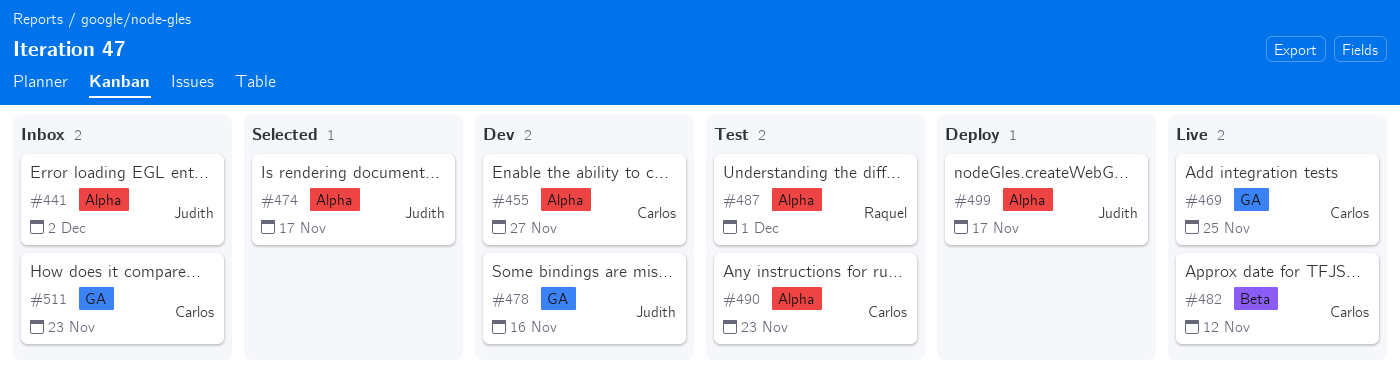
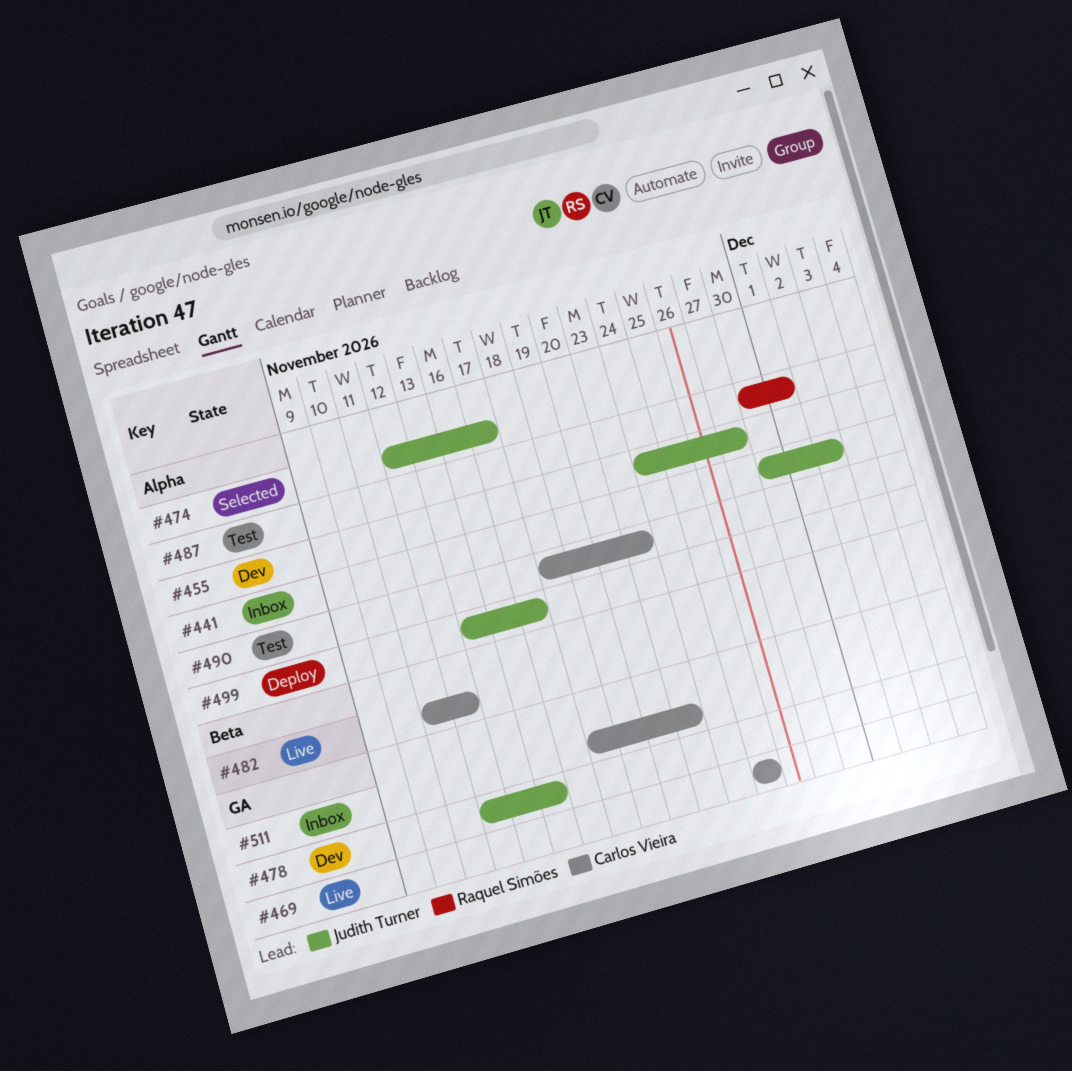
#455, owner: Carlos Vieira -> Judith Turner

